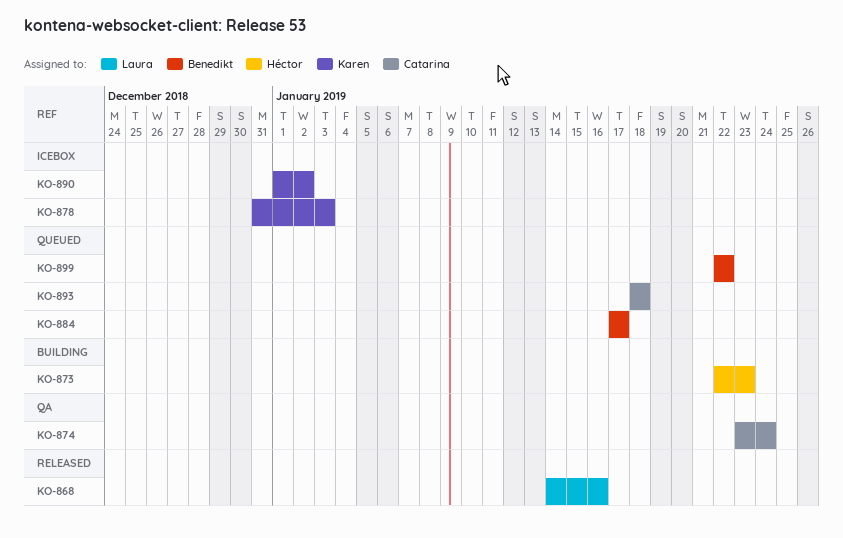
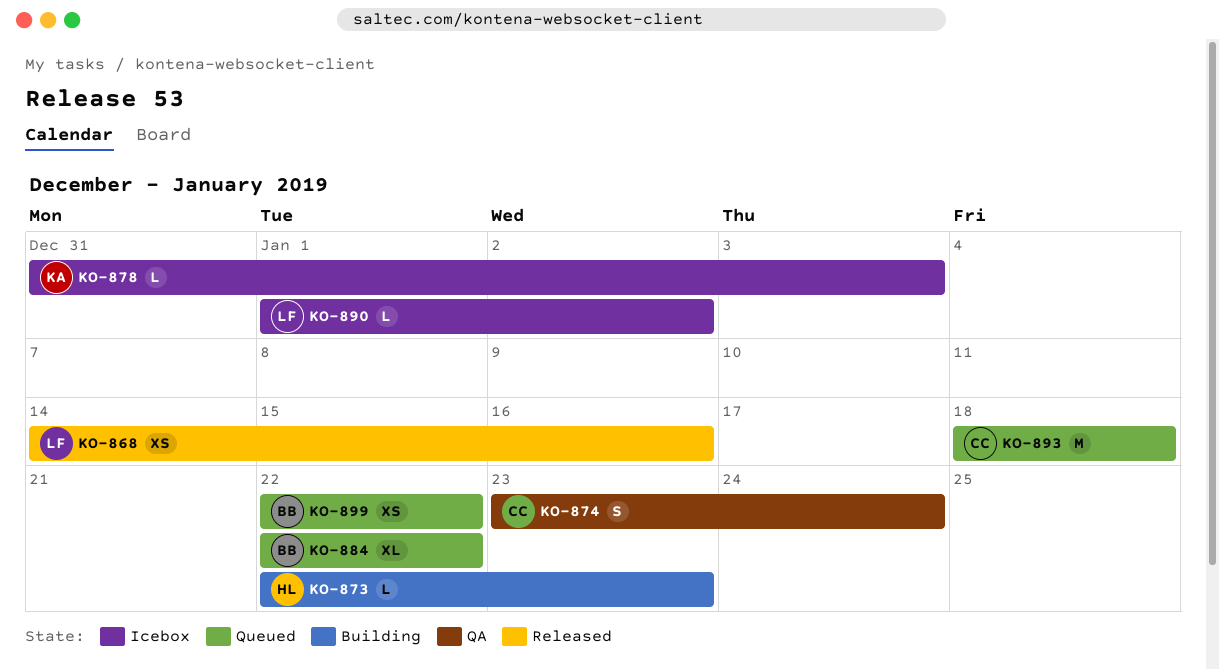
KO-884, start: Jan 17 -> Jan 22
KO-884, due: Jan 17 -> Jan 22
KO-890, owner: Karen -> Laura

